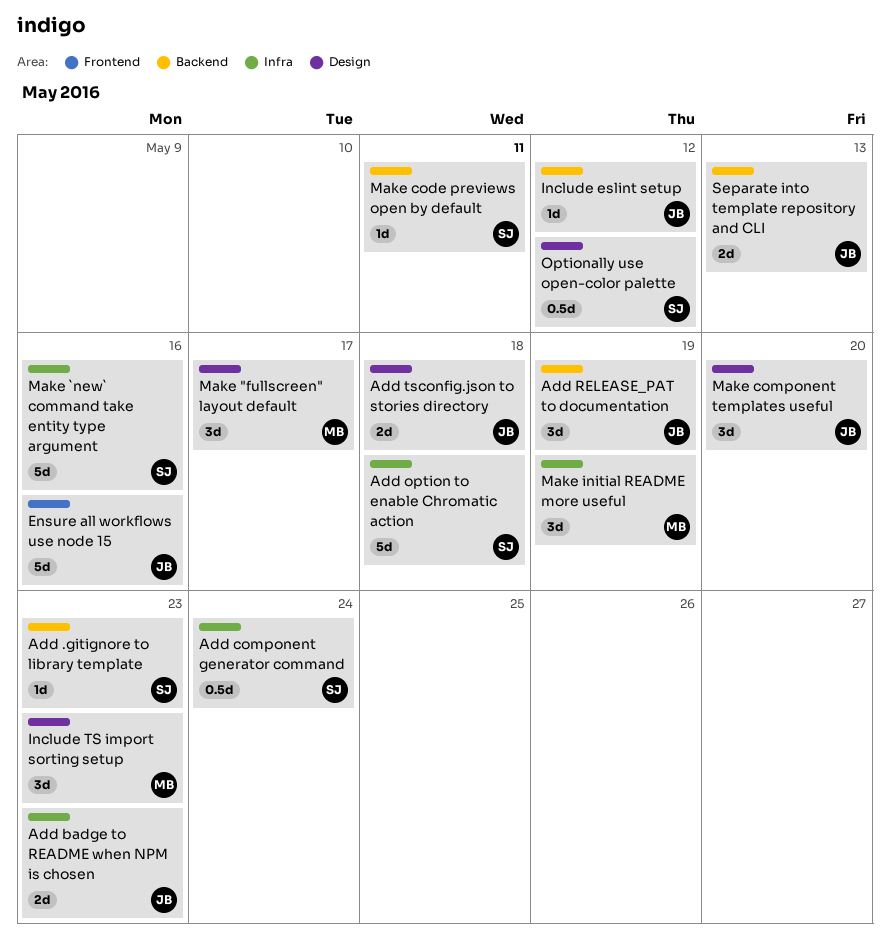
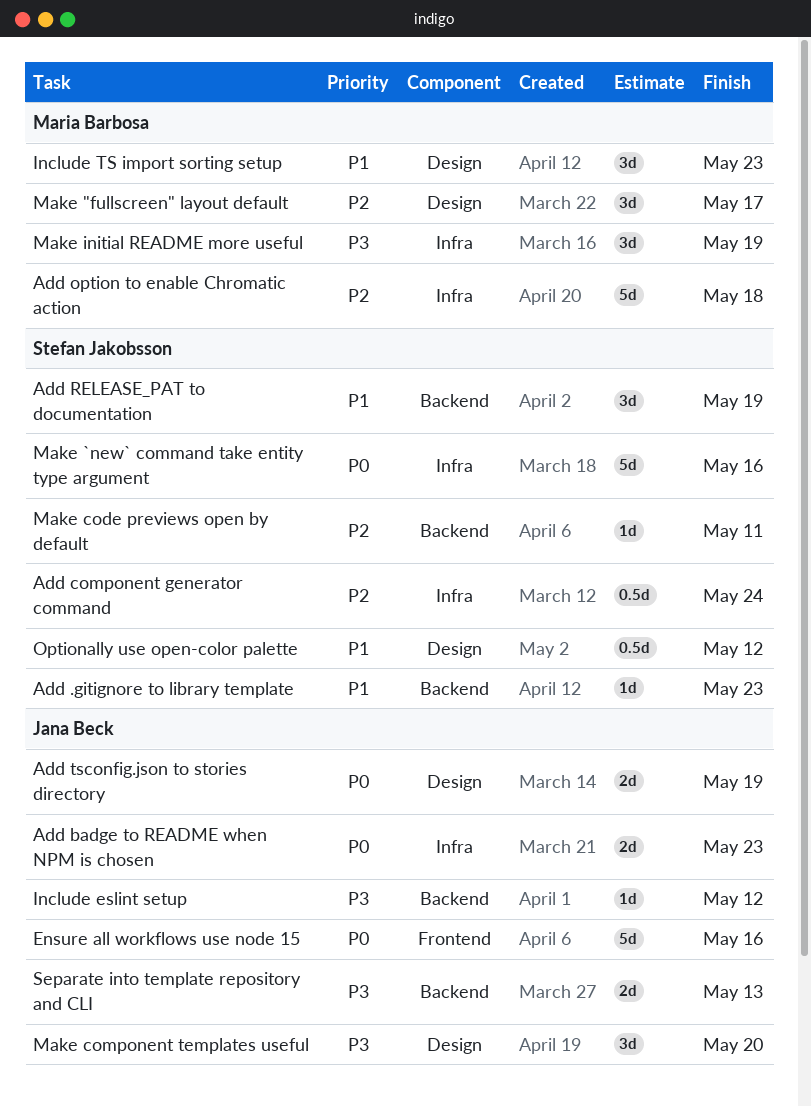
Add option to enable Chromatic action, owner: Stefan Jakobsson -> Maria Barbosa
Add RELEASE_PAT to documentation, owner: Jana Beck -> Stefan Jakobsson
Add tsconfig.json to stories directory, due: May 18 -> May 19

